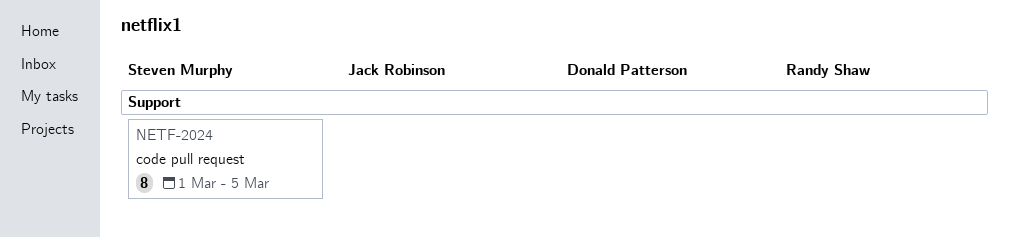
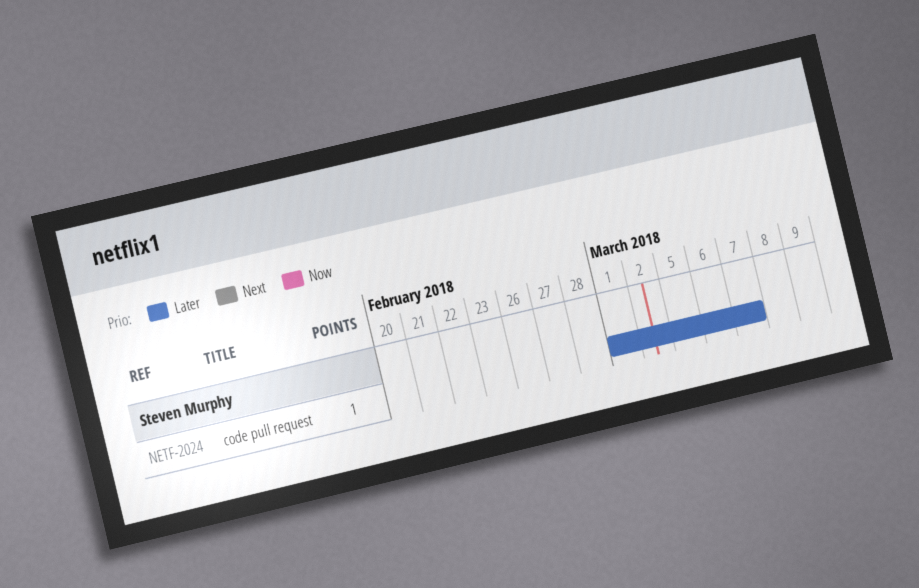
NETF-2024, estimate: 8 -> 1
NETF-2024, due: Mar 5 -> Mar 7

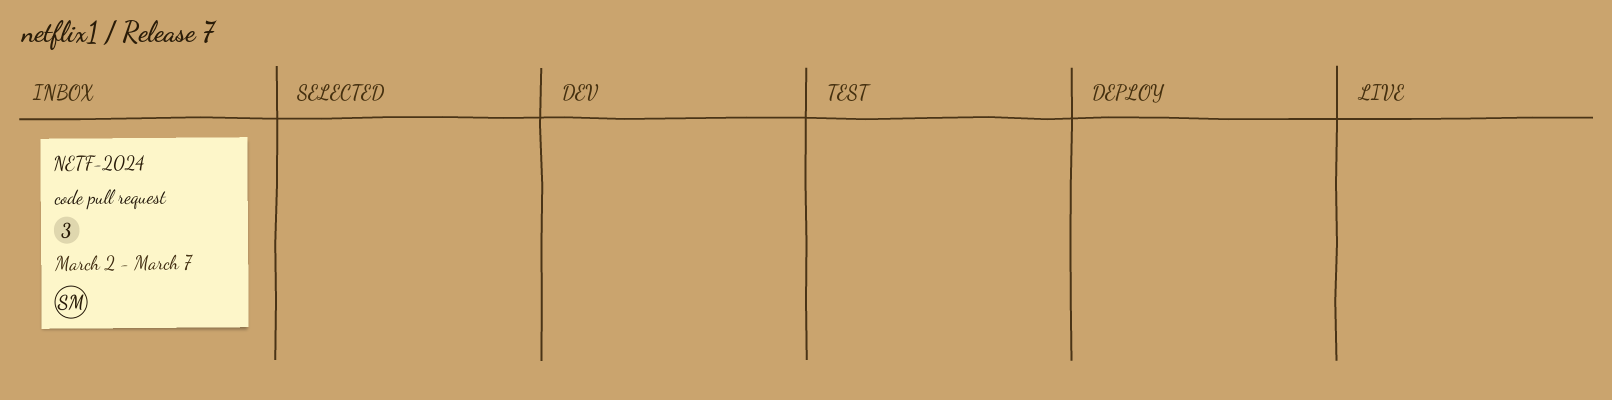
NETF-2024, estimate: 1 -> 3
NETF-2024, start: Mar 1 -> Mar 2

